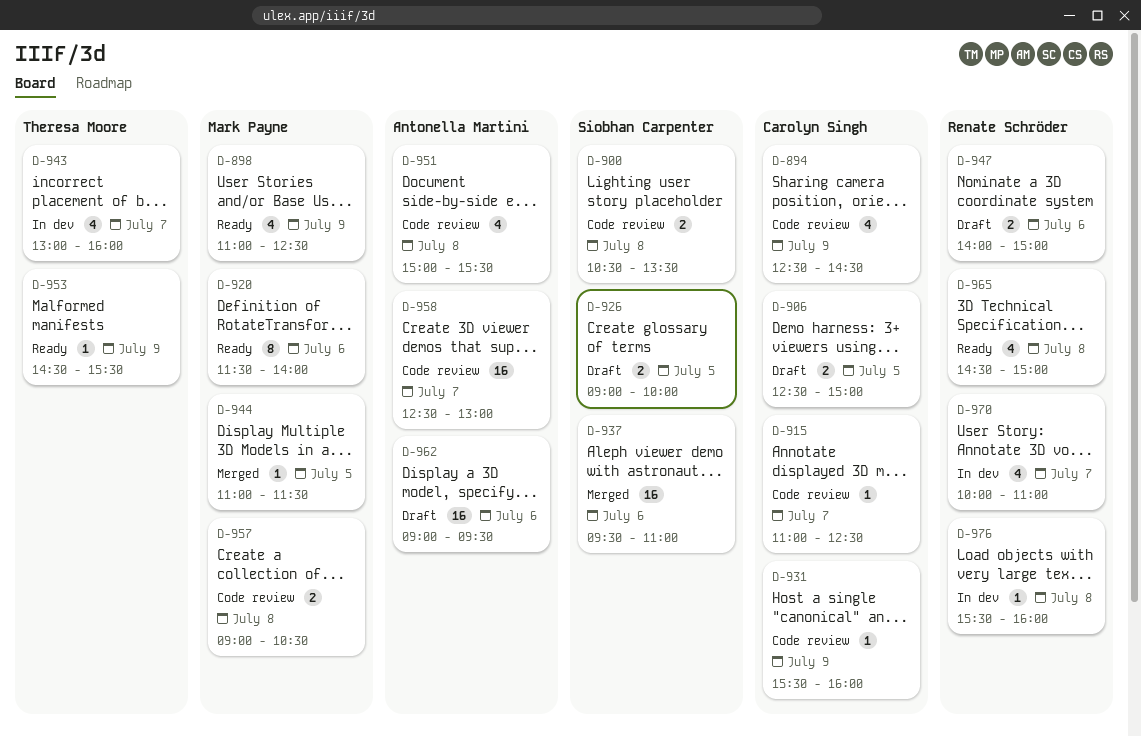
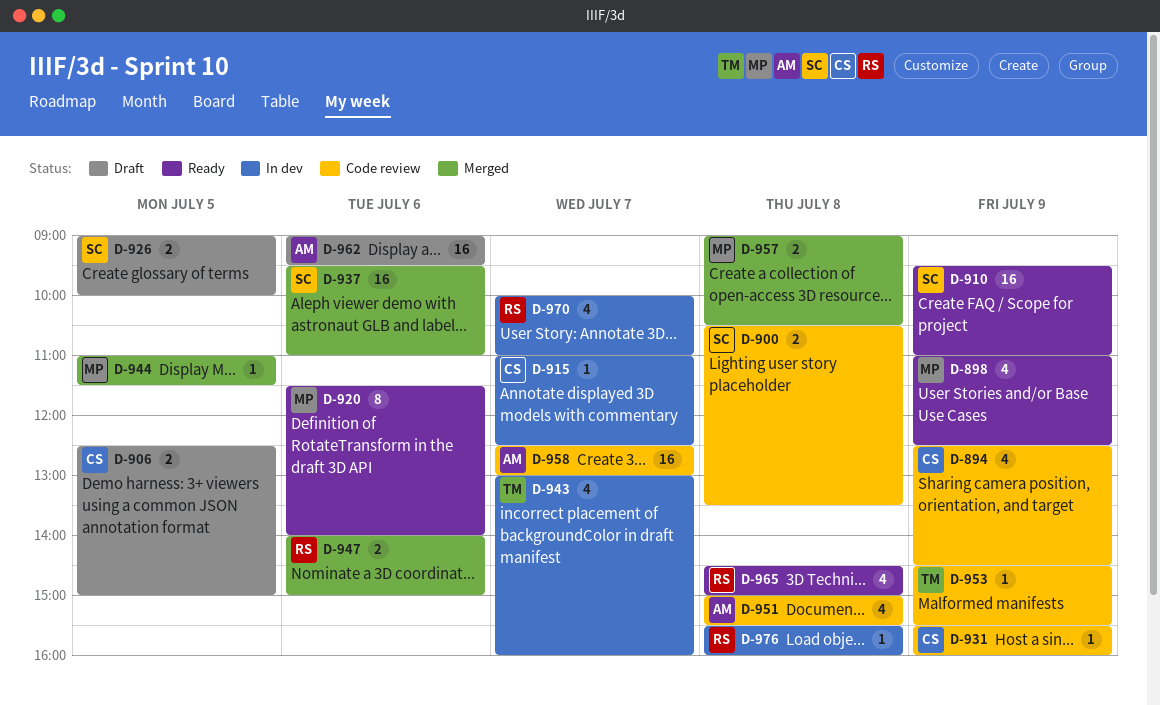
D-910: none -> present
D-915, status: Code review -> In dev
D-947, status: Draft -> Merged
D-953, status: Ready -> Code review
D-957, status: Code review -> Merged

